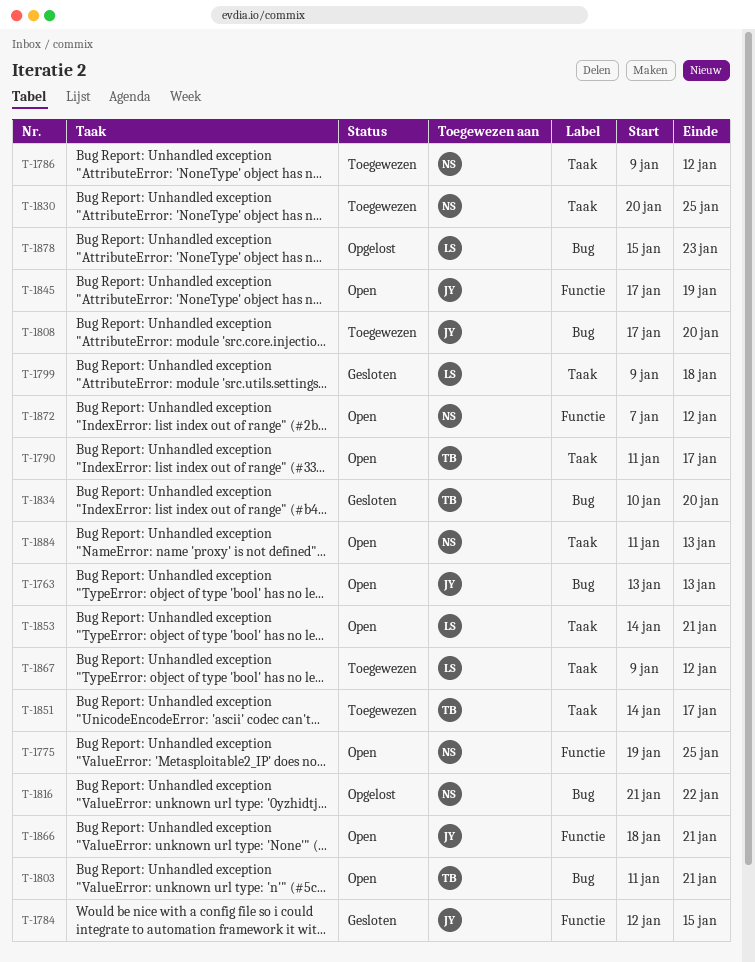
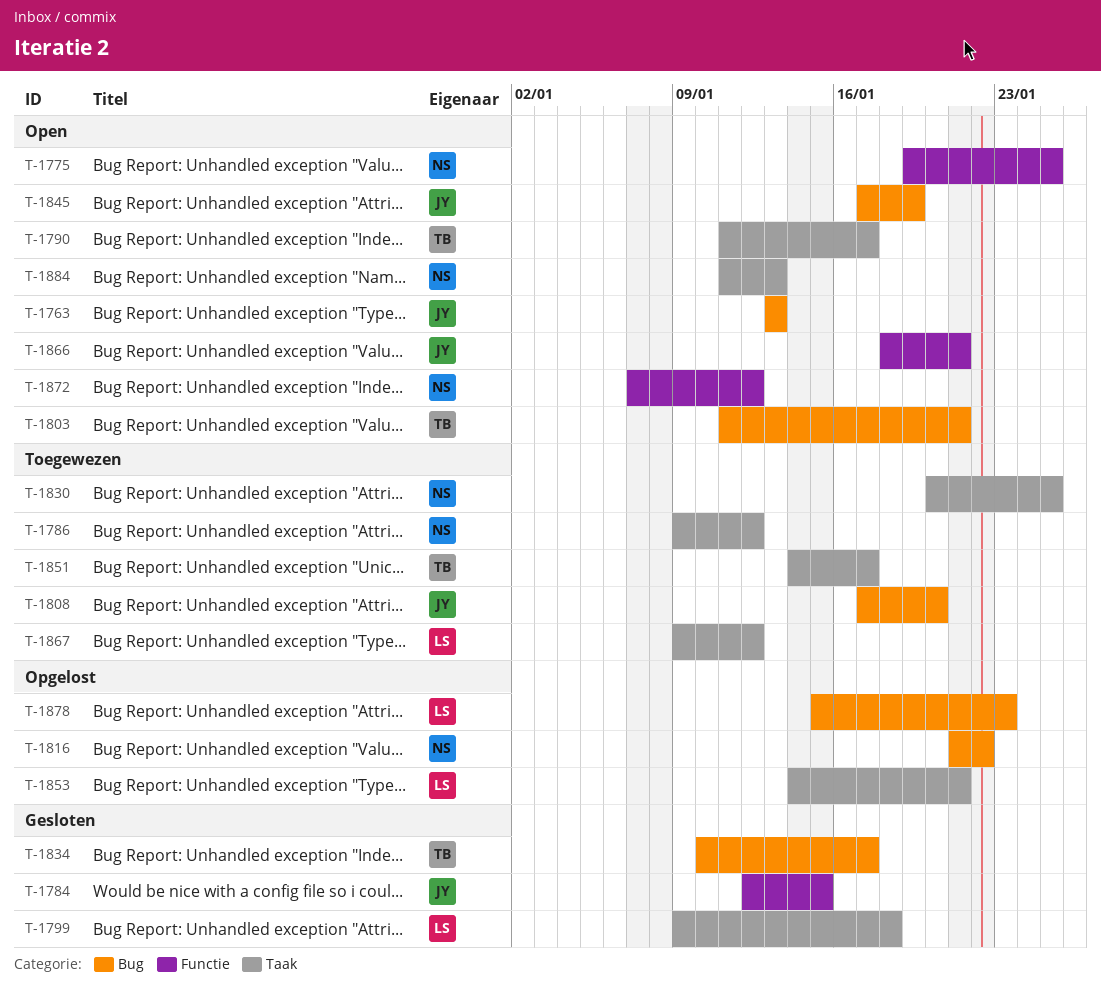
T-1834, due: Jan 20 -> Jan 17
T-1845, label: Functie -> Bug
T-1853, status: Open -> Opgelost

